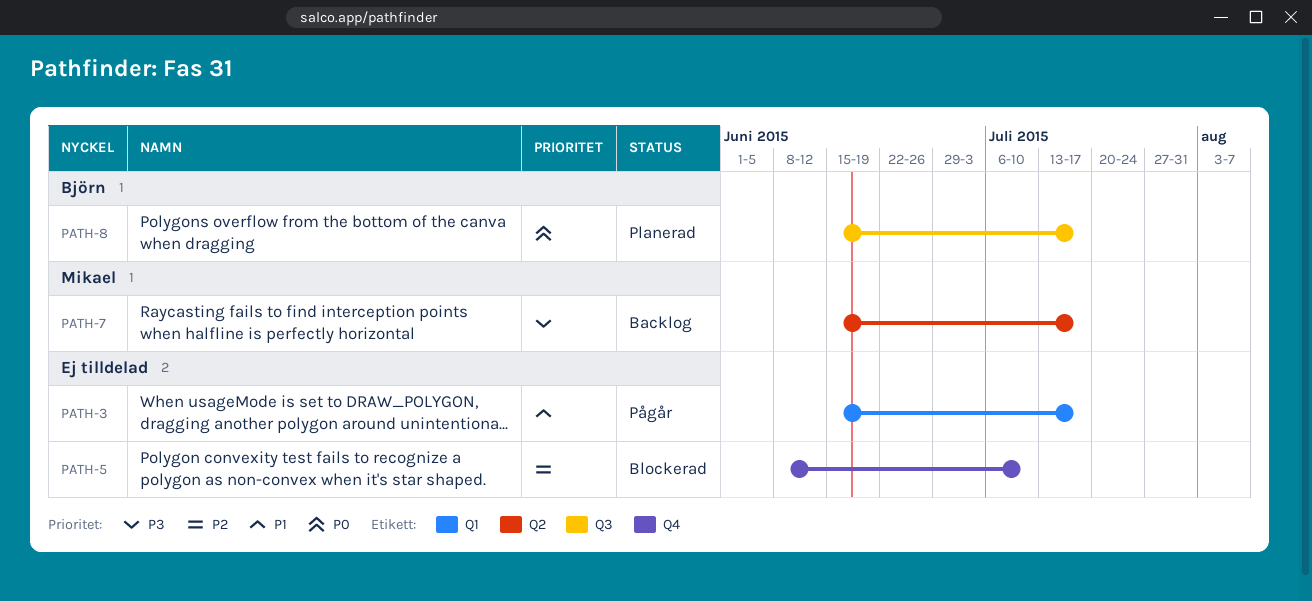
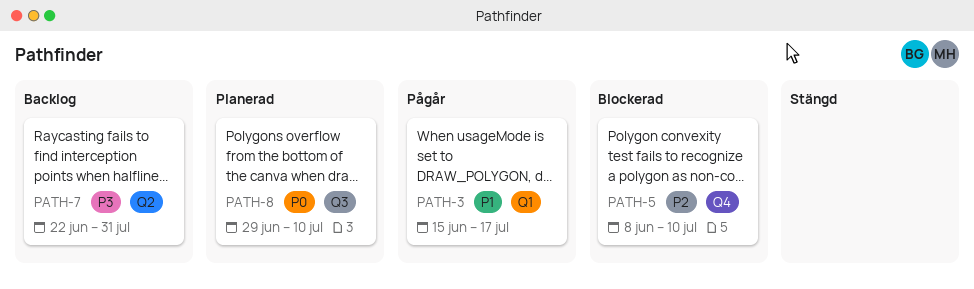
PATH-7, start: Jun 15 -> Jun 22
PATH-7, due: Jul 17 -> Jul 31
PATH-8, start: Jun 15 -> Jun 29
PATH-8, due: Jul 17 -> Jul 10

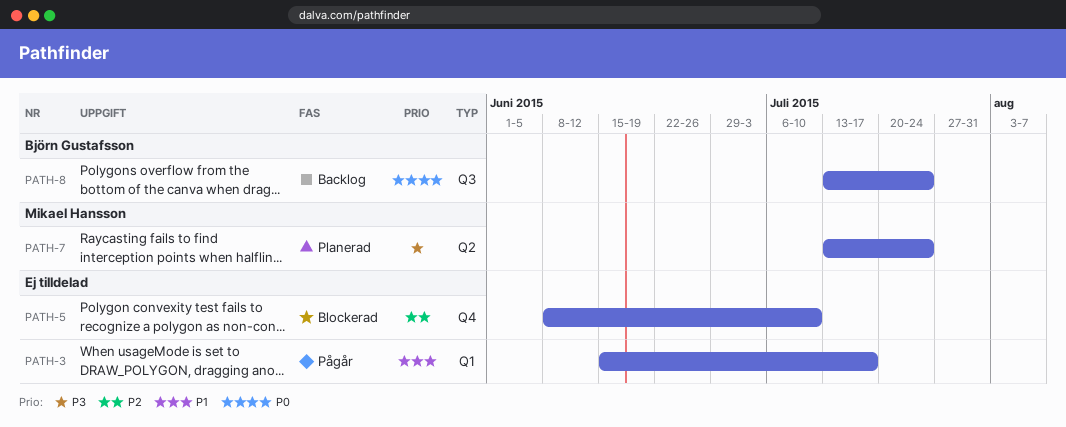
PATH-7, status: Backlog -> Planerad
PATH-7, start: Jun 22 -> Jul 13
PATH-7, due: Jul 31 -> Jul 24
PATH-8, status: Planerad -> Backlog
PATH-8, start: Jun 29 -> Jul 13
PATH-8, due: Jul 10 -> Jul 24

